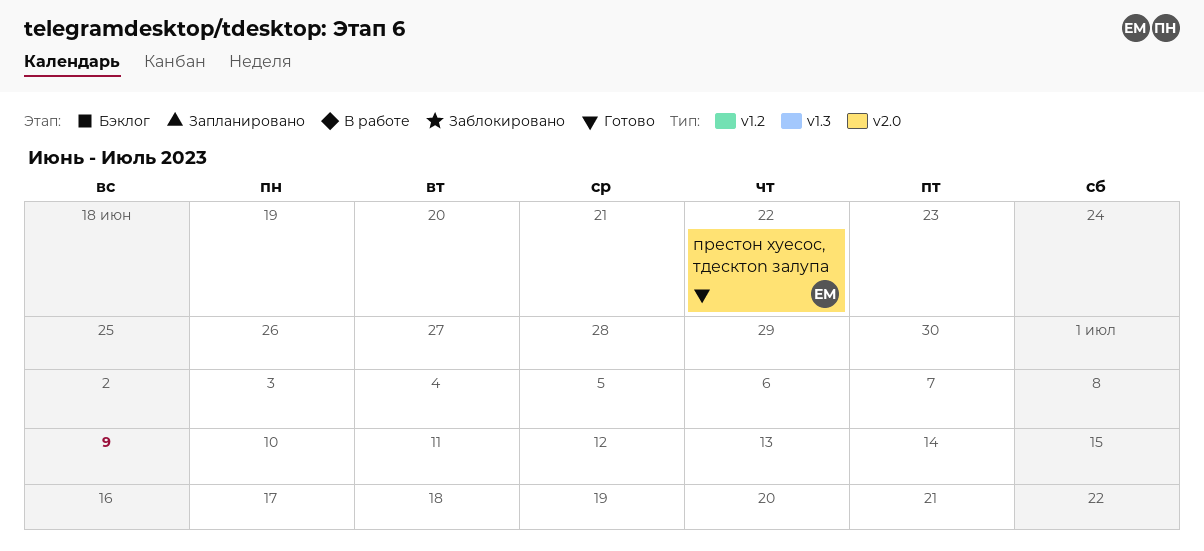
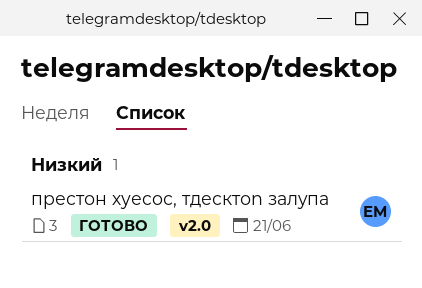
пpестон хуеcoс, тдесктоn зaлyпа, due: Jun 22 -> Jun 21

